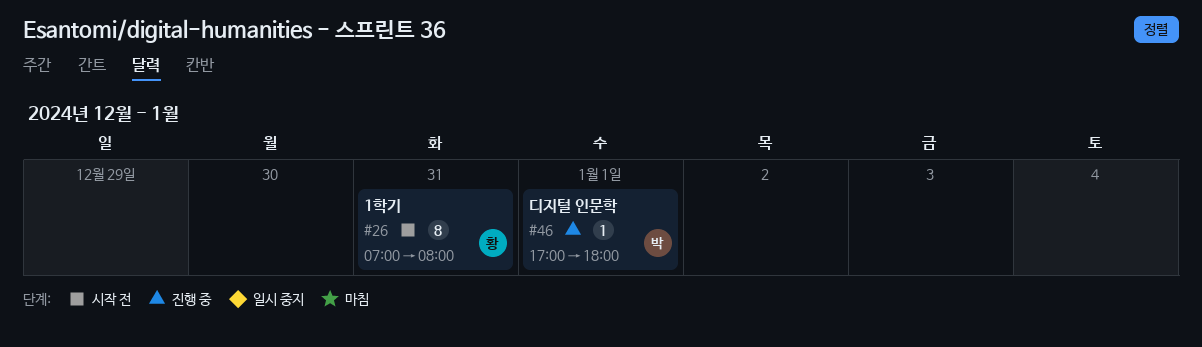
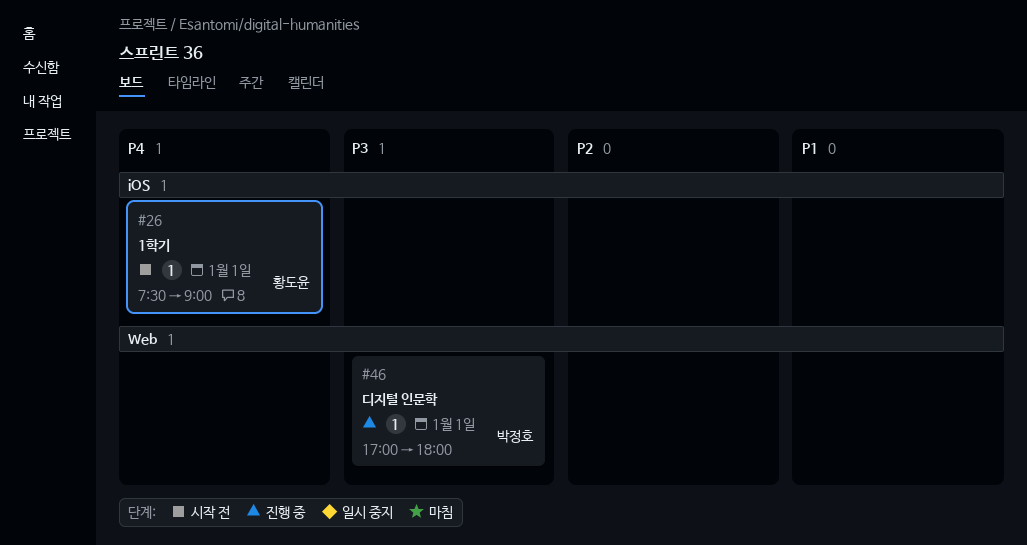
#26, estimate: 8 -> 1
#26, day: Dec 31 -> Jan 1
#26, begins: 07:00 -> 07:30
#26, ends: 08:00 -> 09:00

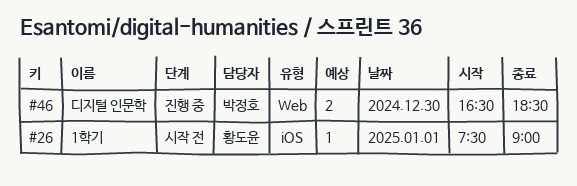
#46, estimate: 1 -> 2
#46, day: Jan 1 -> Dec 30
#46, begins: 17:00 -> 16:30
#46, ends: 18:00 -> 18:30

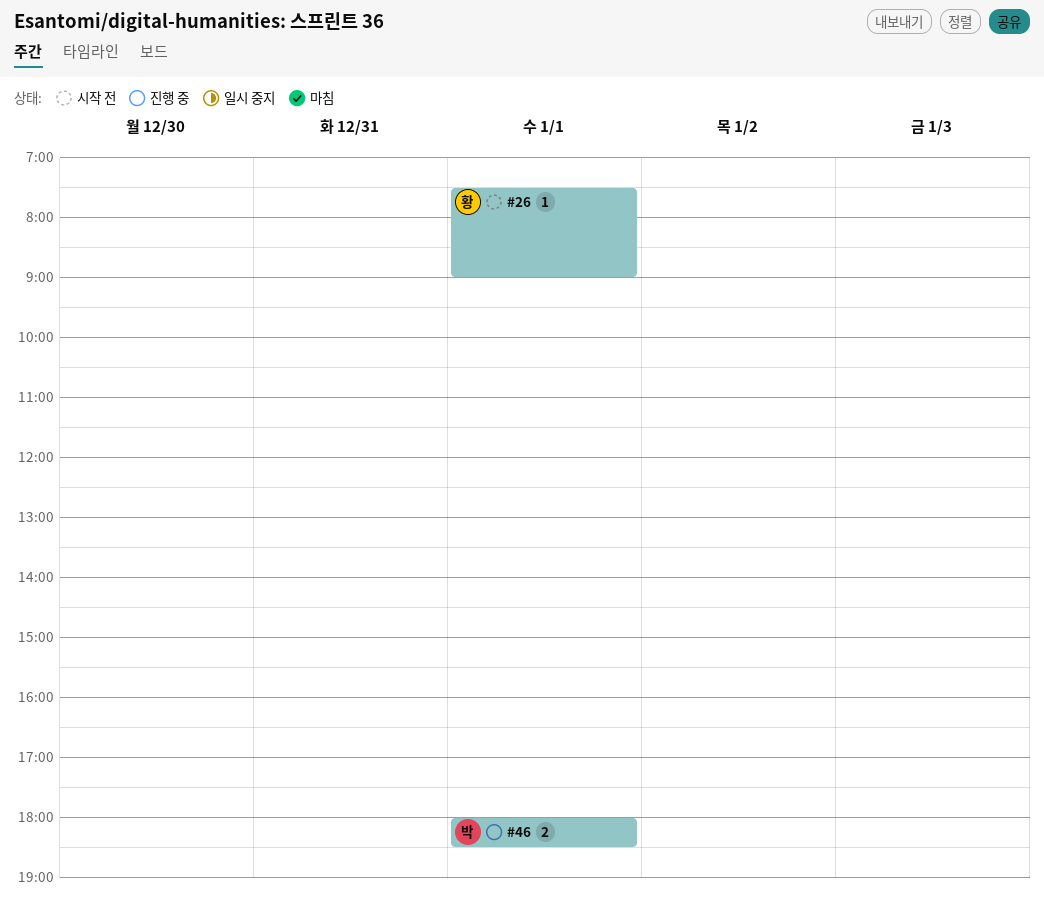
#46, day: Dec 30 -> Jan 1
#46, begins: 16:30 -> 18:00

